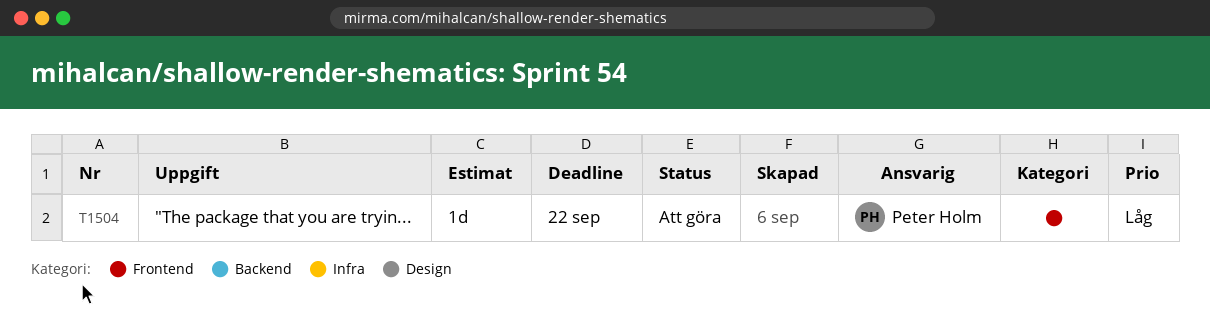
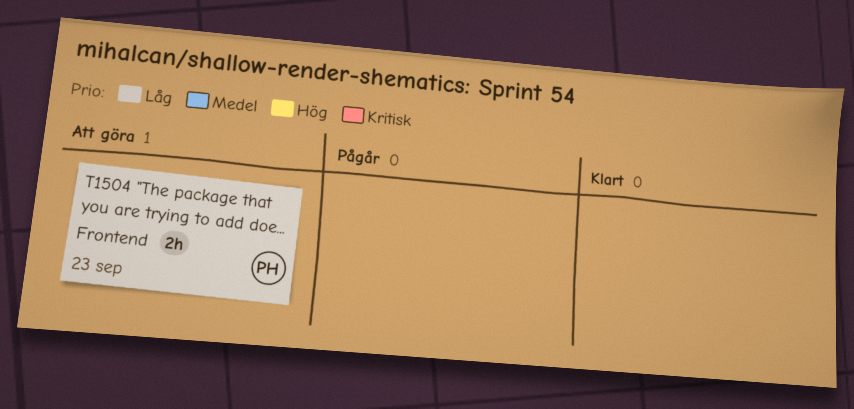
T1504, estimate: 1d -> 2h
T1504, due: Sep 22 -> Sep 23

